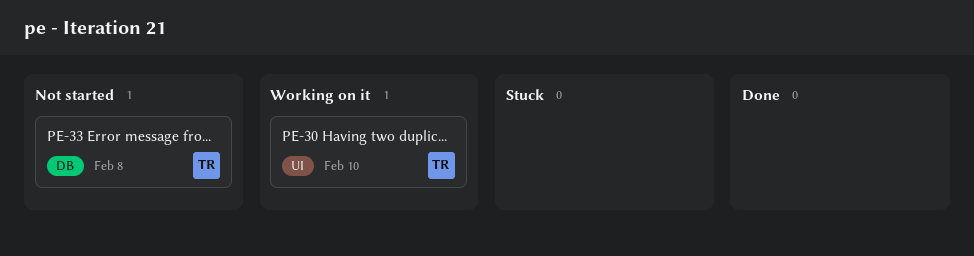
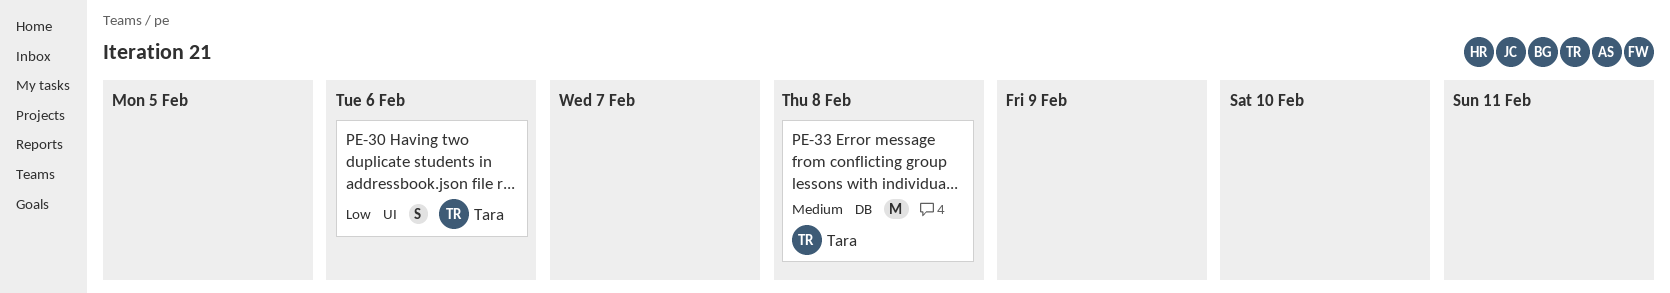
PE-30, due: Feb 10 -> Feb 6

